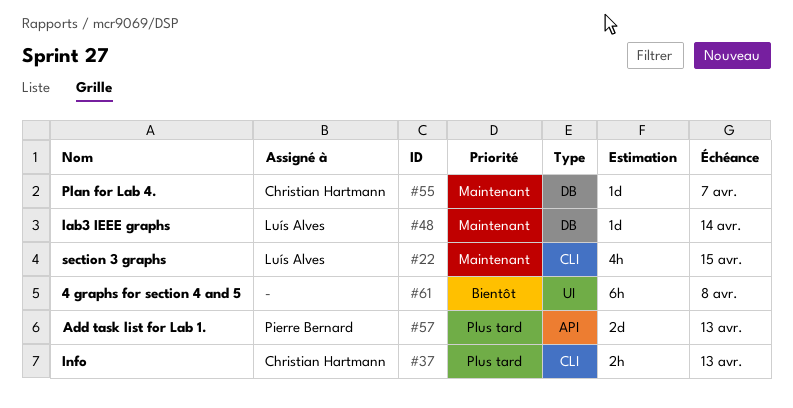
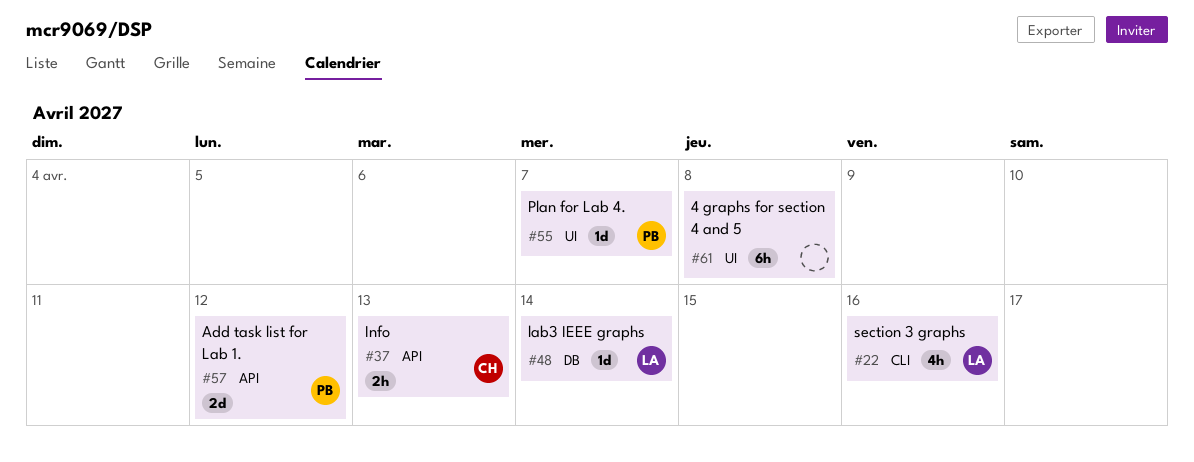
#22, due: Apr 15 -> Apr 16
#37, label: CLI -> API
#55, owner: Christian Hartmann -> Pierre Bernard
#55, label: DB -> UI
#57, due: Apr 13 -> Apr 12

